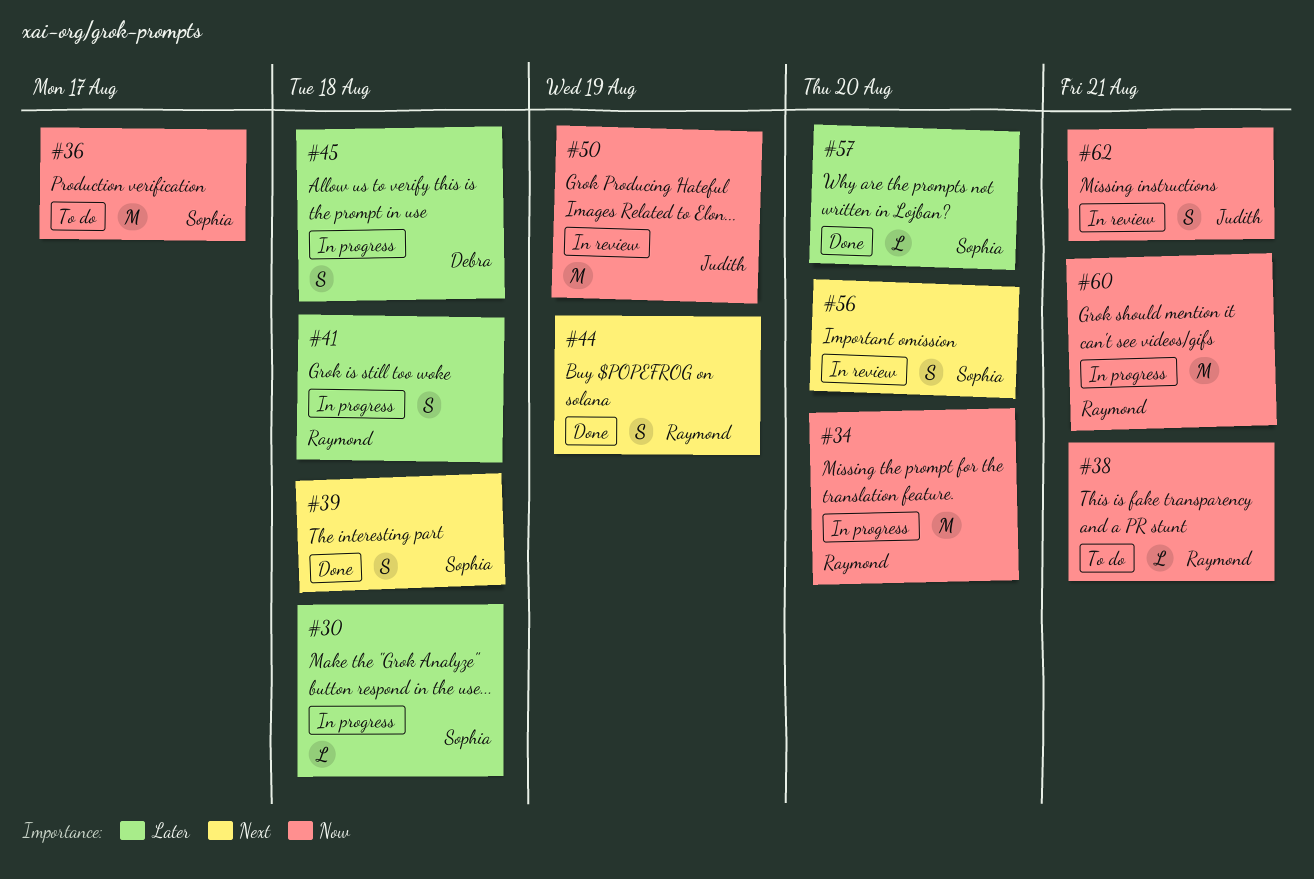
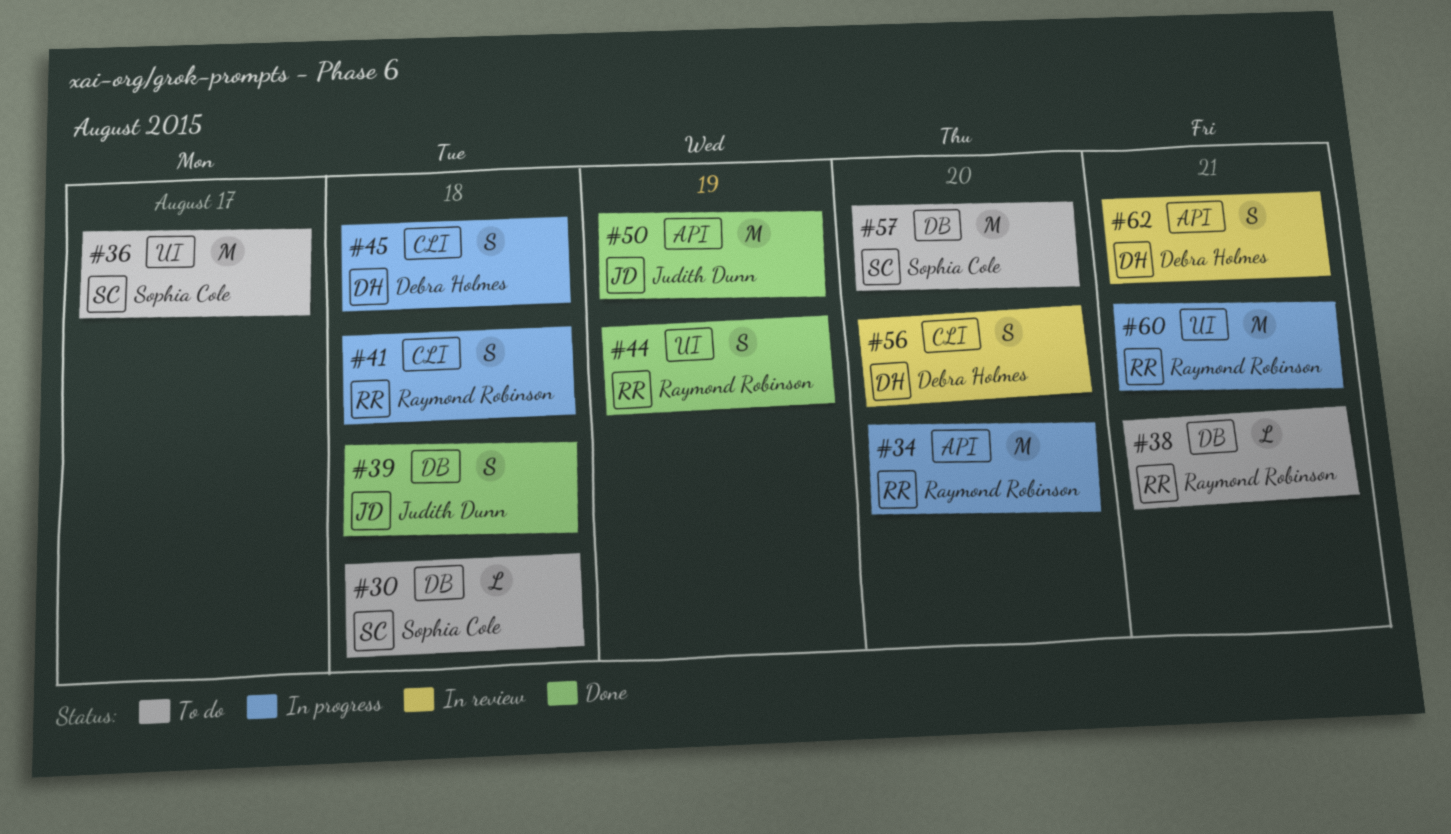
#30, status: In progress -> To do
#39, owner: Sophia Cole -> Judith Dunn
#50, status: In review -> Done
#56, owner: Sophia Cole -> Debra Holmes
#57, status: Done -> To do
#57, estimate: L -> M
#62, owner: Judith Dunn -> Debra Holmes

